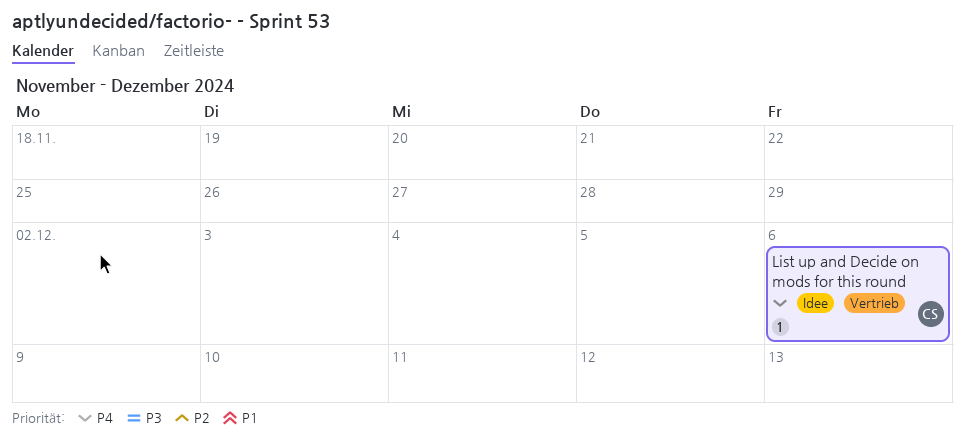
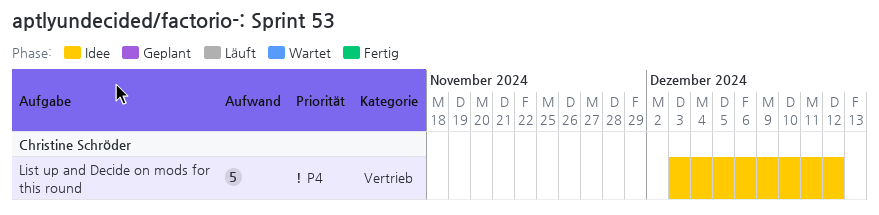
List up and Decide on mods for this round, estimate: 1 -> 5
List up and Decide on mods for this round, due: Dec 6 -> Dec 12

